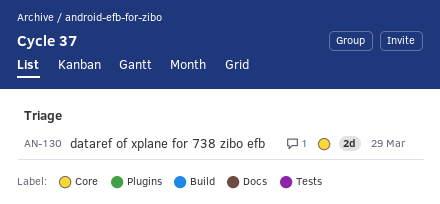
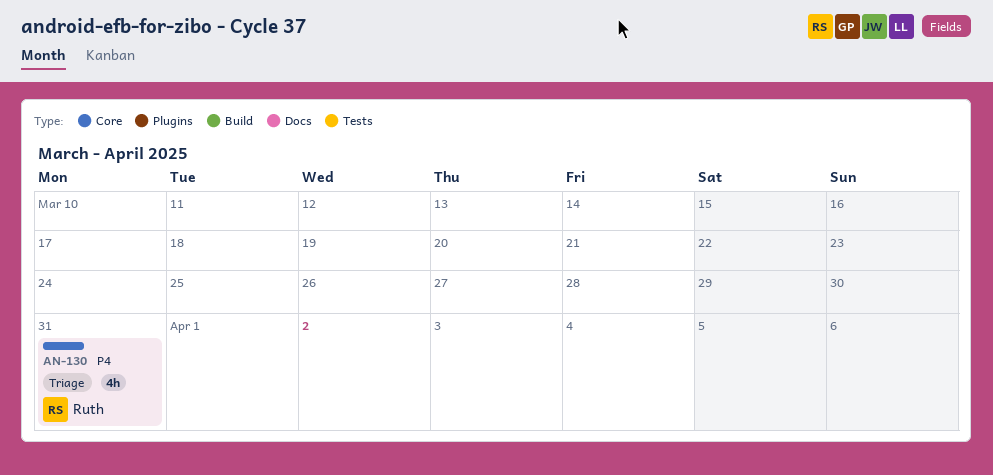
AN-130, estimate: 2d -> 4h
AN-130, due: Mar 29 -> Mar 31

